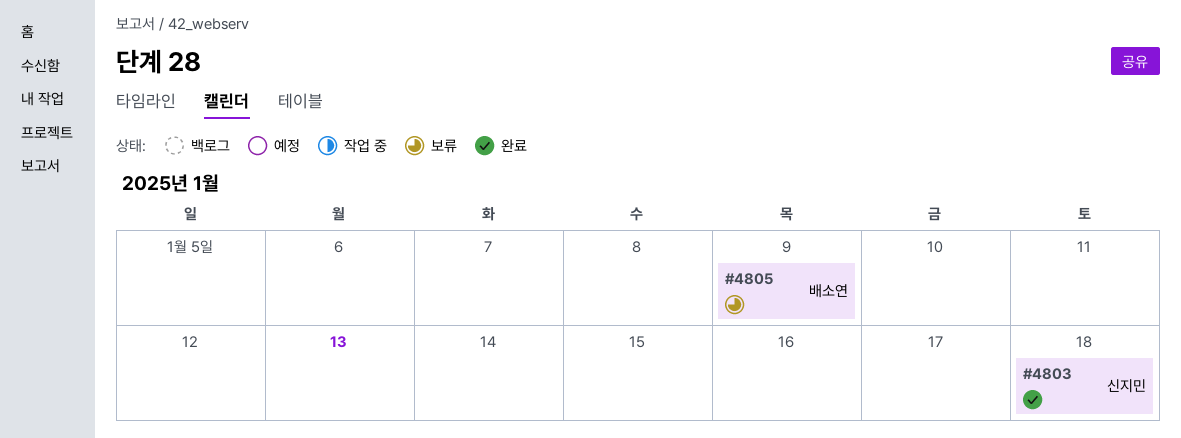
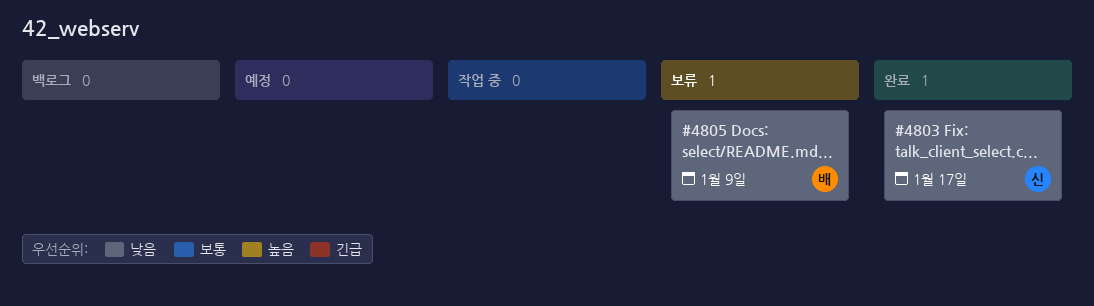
#4803, due: Jan 18 -> Jan 17

